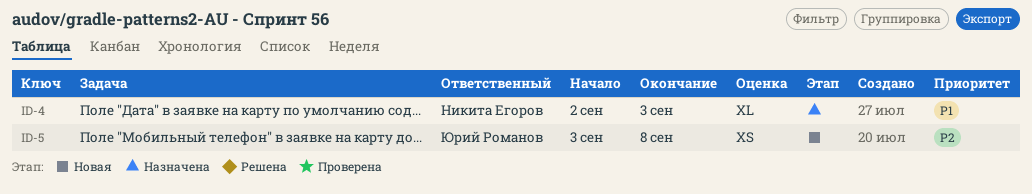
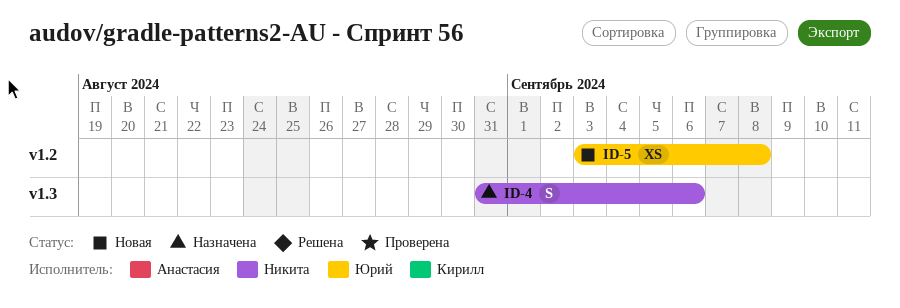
ID-4, estimate: XL -> S
ID-4, start: Sep 2 -> Aug 31
ID-4, due: Sep 3 -> Sep 6

